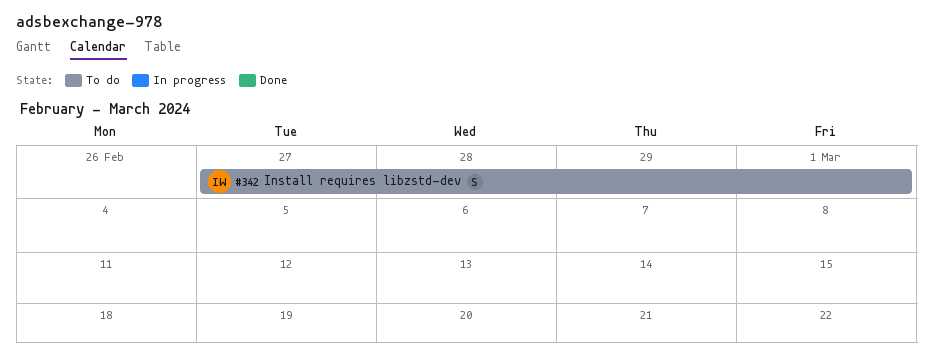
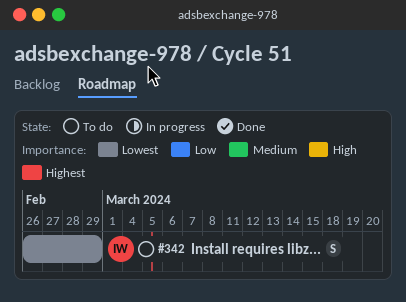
#342, start: Feb 27 -> Feb 26
#342, due: Mar 1 -> Feb 29

